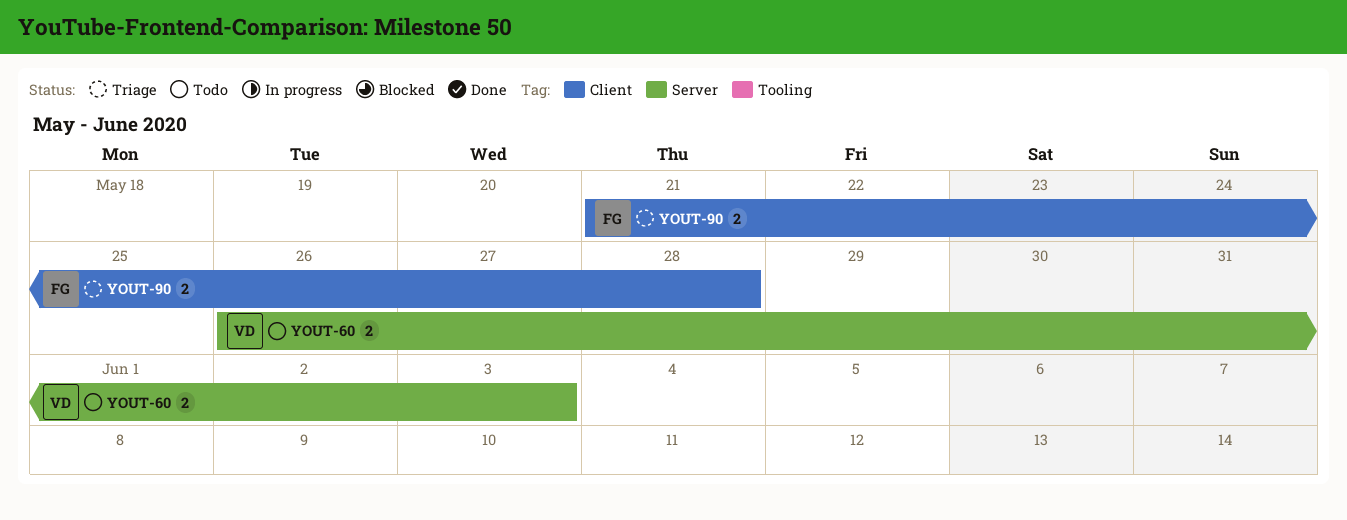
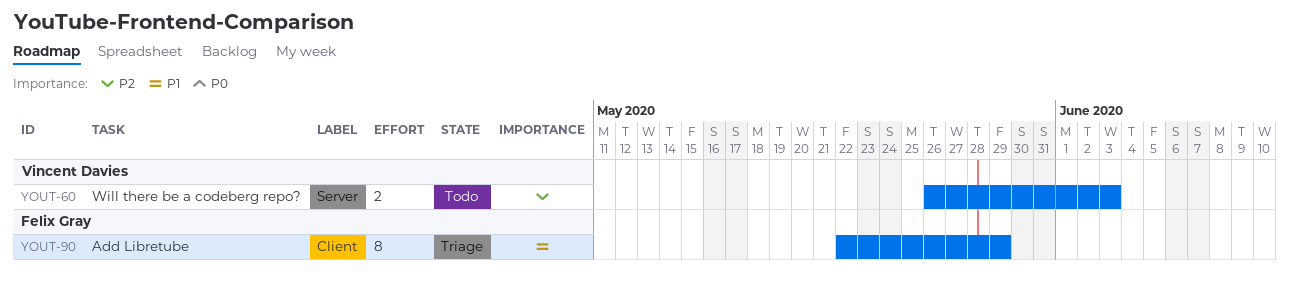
YOUT-90, estimate: 2 -> 8
YOUT-90, start: May 21 -> May 22
YOUT-90, due: May 28 -> May 29

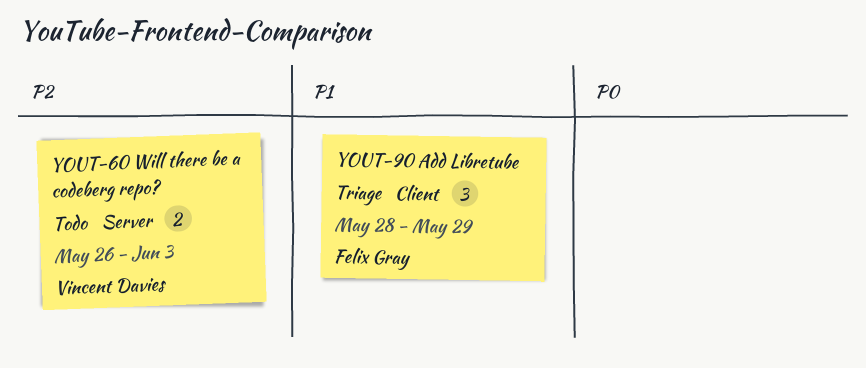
YOUT-90, estimate: 8 -> 3
YOUT-90, start: May 22 -> May 28

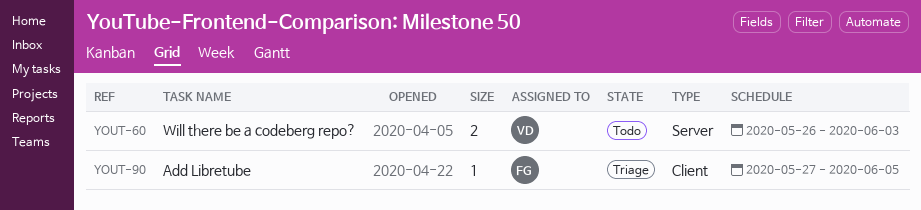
YOUT-90, estimate: 3 -> 1
YOUT-90, start: May 28 -> May 27
YOUT-90, due: May 29 -> Jun 5

